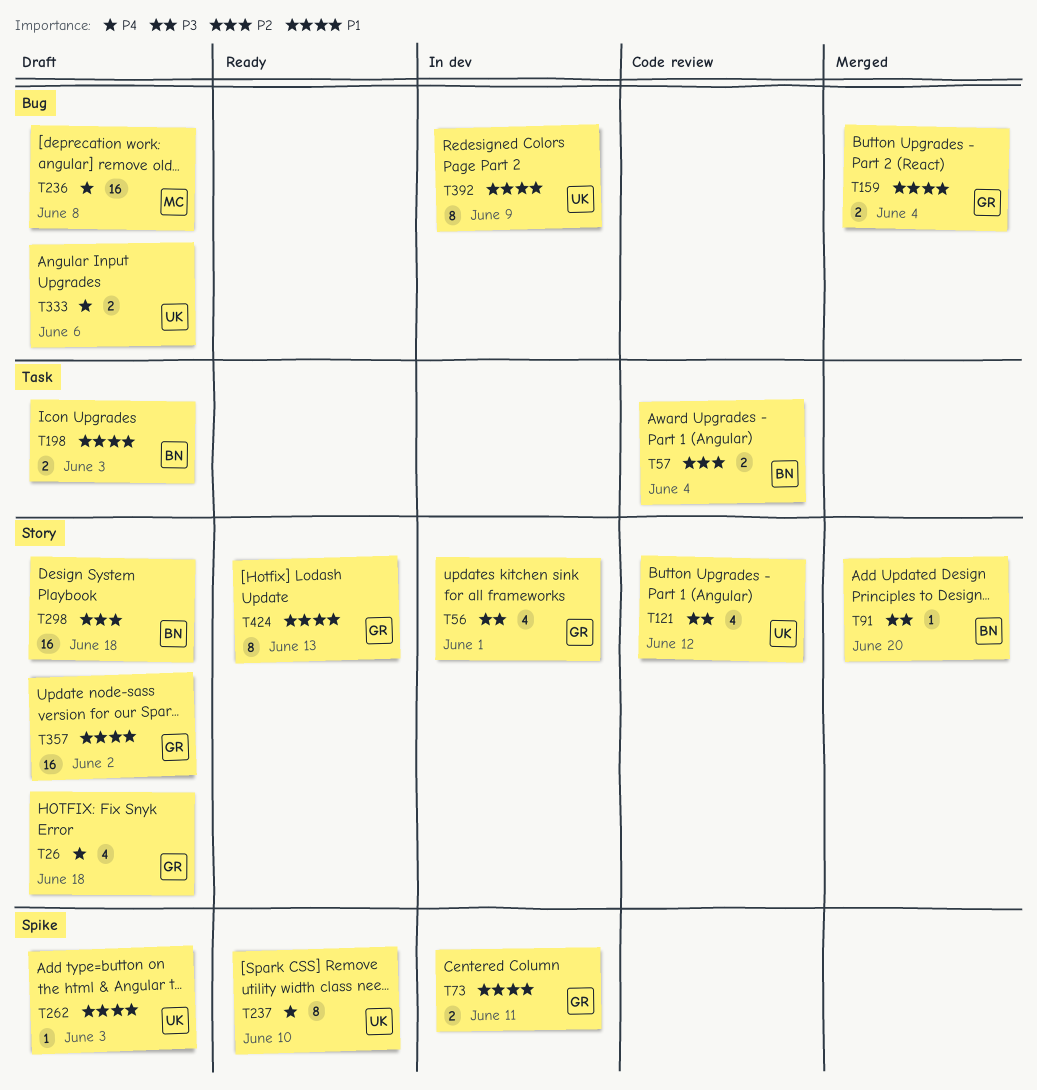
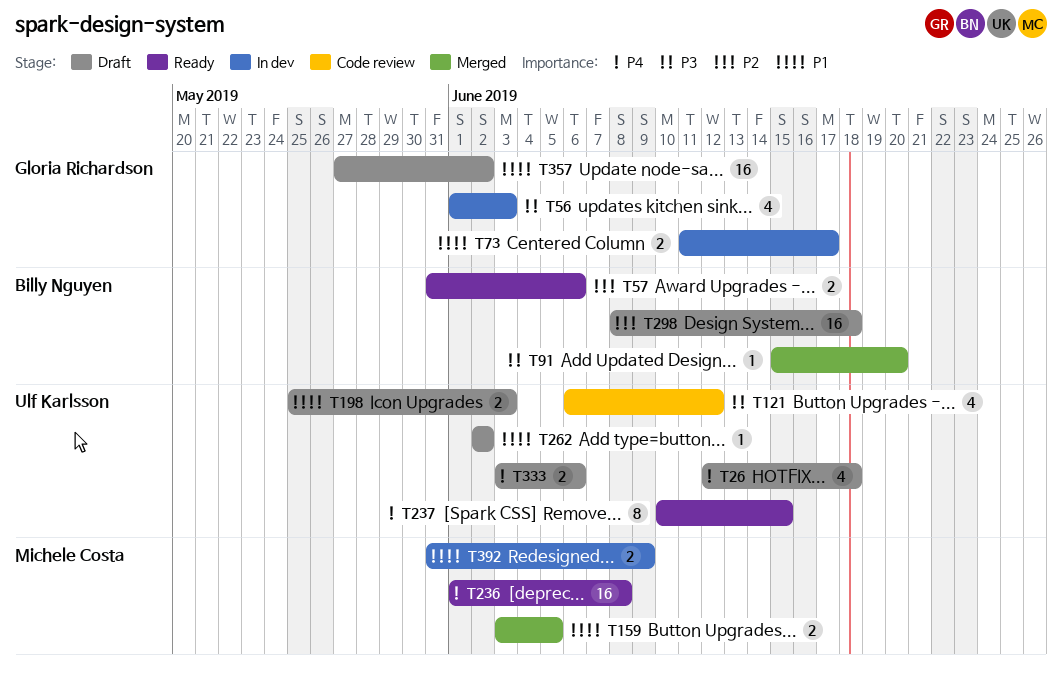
T26, owner: Gloria Richardson -> Ulf Karlsson
T56, due: Jun 1 -> Jun 3
T57, status: Code review -> Ready
T57, due: Jun 4 -> Jun 6
T73, due: Jun 11 -> Jun 17
T159, owner: Gloria Richardson -> Michele Costa
T159, due: Jun 4 -> Jun 5
T198, owner: Billy Nguyen -> Ulf Karlsson
T236, status: Draft -> Ready
T237, due: Jun 10 -> Jun 15
T262, due: Jun 3 -> Jun 2
T392, owner: Ulf Karlsson -> Michele Costa
T392, estimate: 8 -> 2
T424: present -> none

